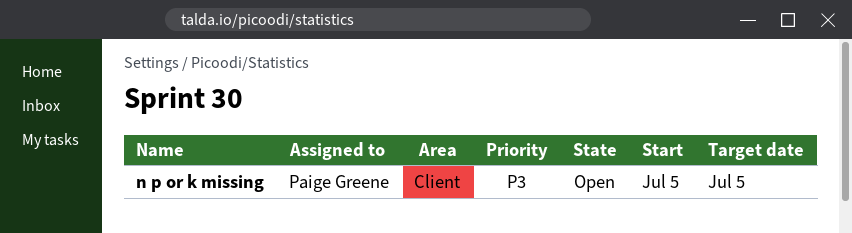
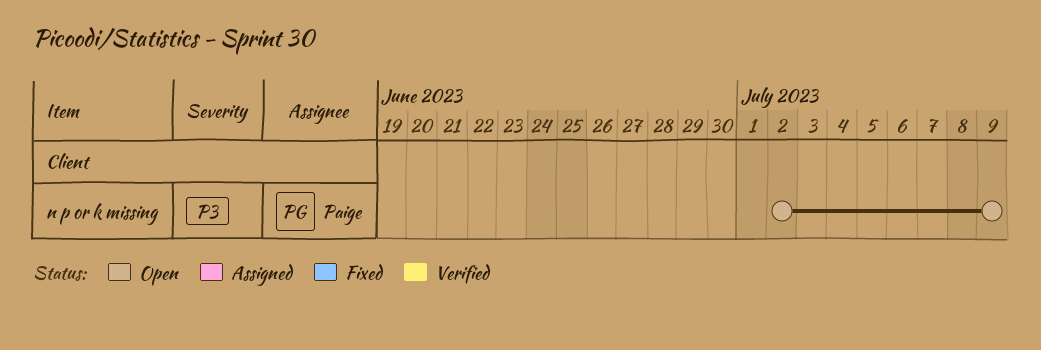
n p or k missing, start: Jul 5 -> Jul 2
n p or k missing, due: Jul 5 -> Jul 9

